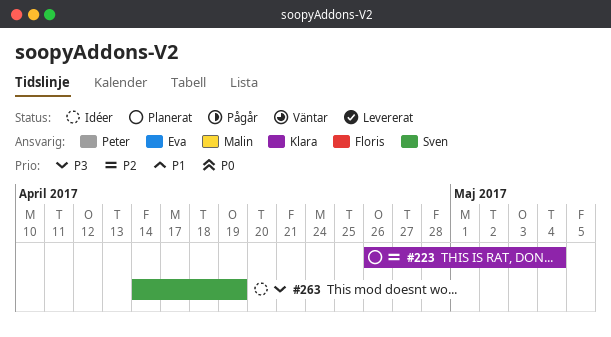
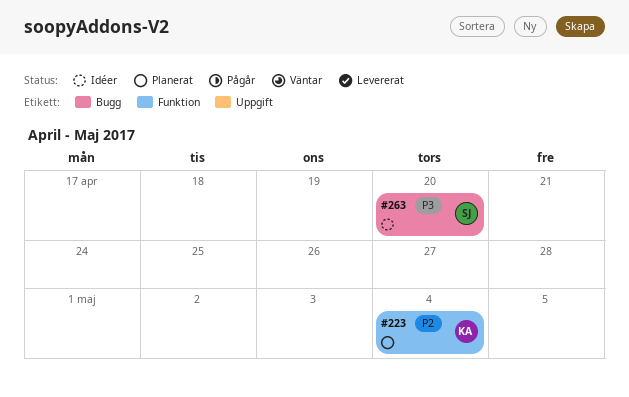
#263, due: Apr 19 -> Apr 20

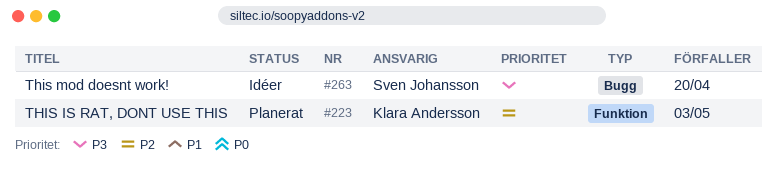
#223, due: May 4 -> May 3

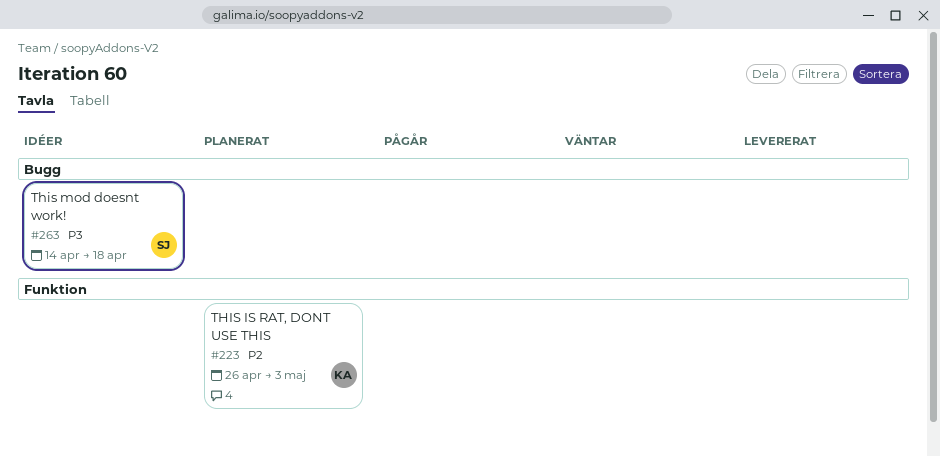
#263, due: Apr 20 -> Apr 18

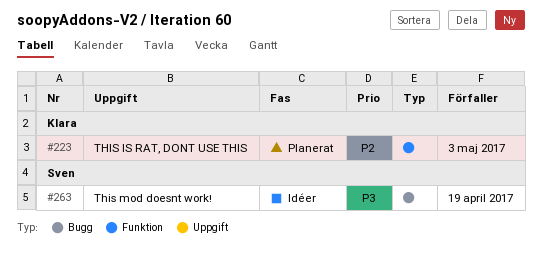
#263, due: Apr 18 -> Apr 19

